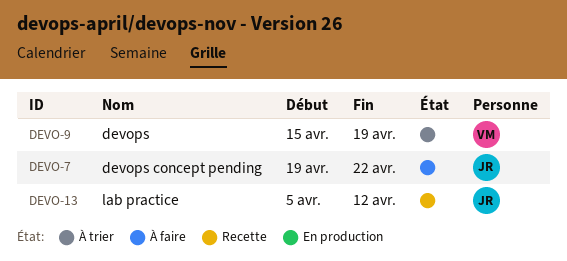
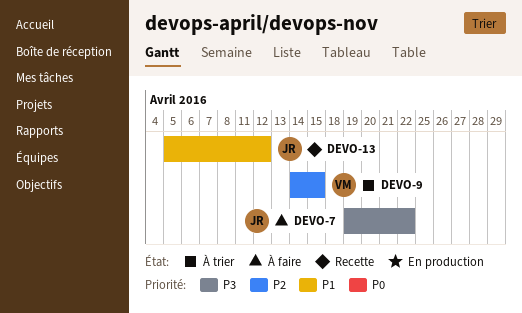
DEVO-9, start: Apr 15 -> Apr 14
DEVO-9, due: Apr 19 -> Apr 15

